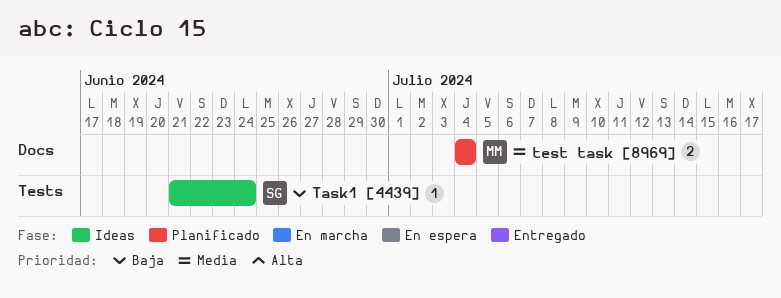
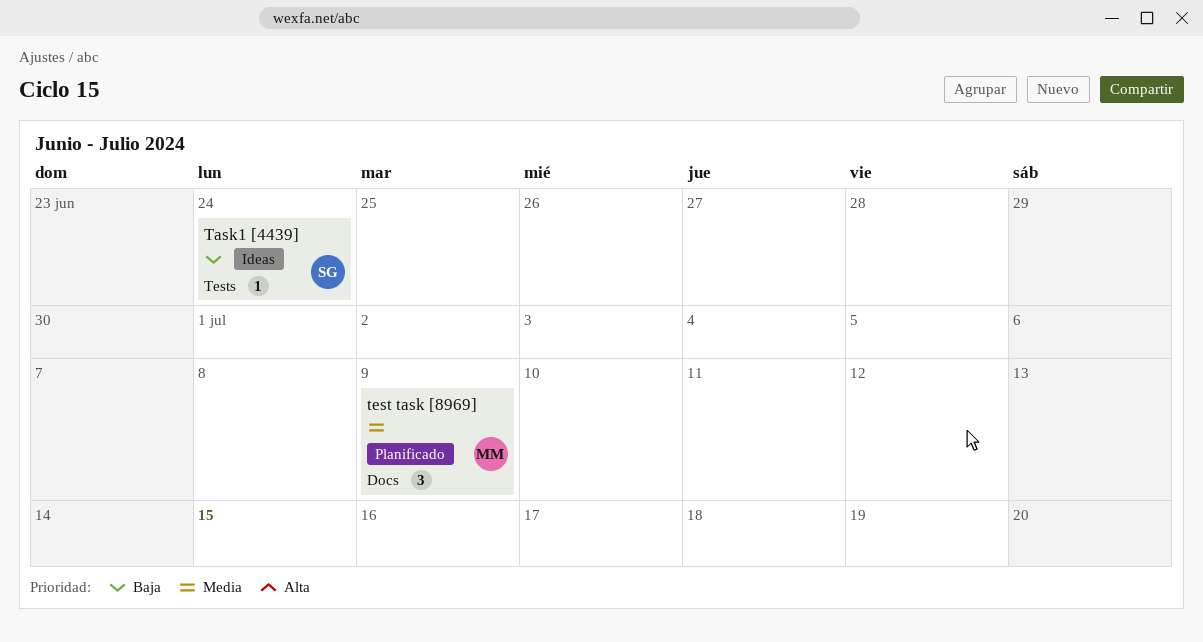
test task [8969], estimate: 2 -> 3
test task [8969], due: Jul 4 -> Jul 9

